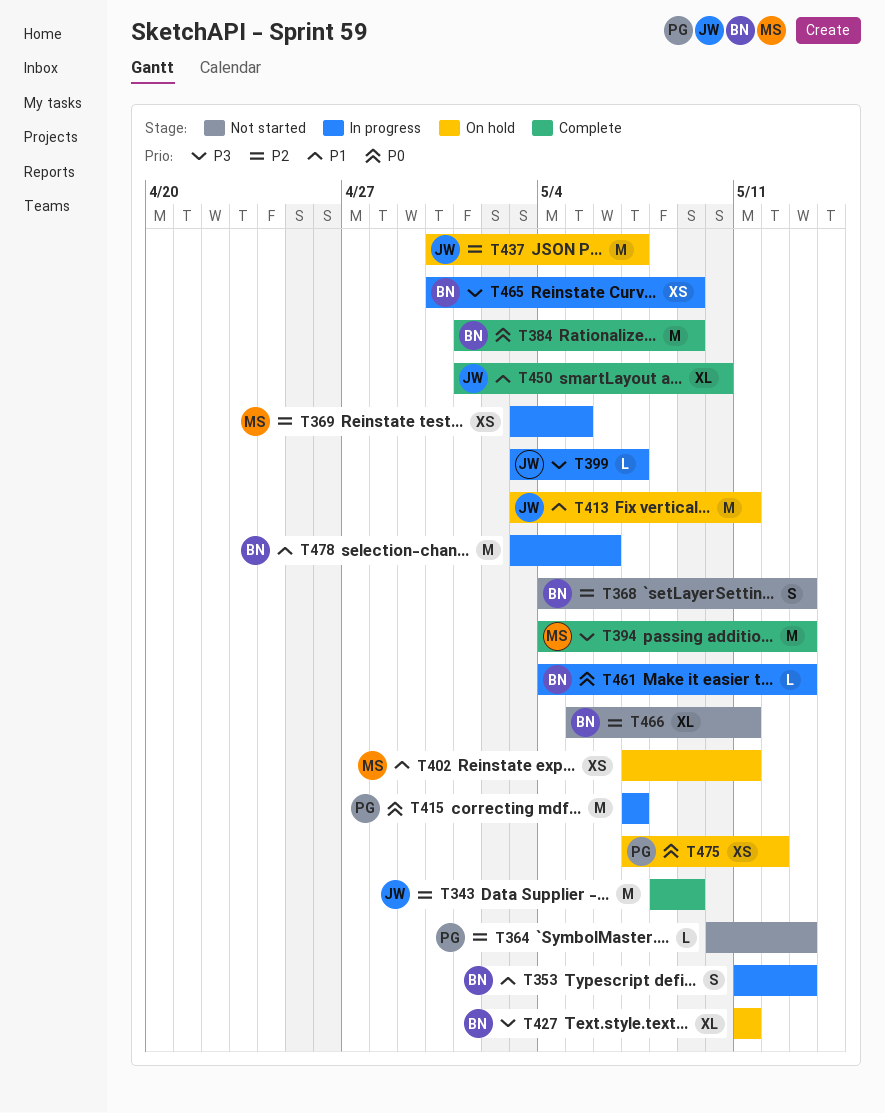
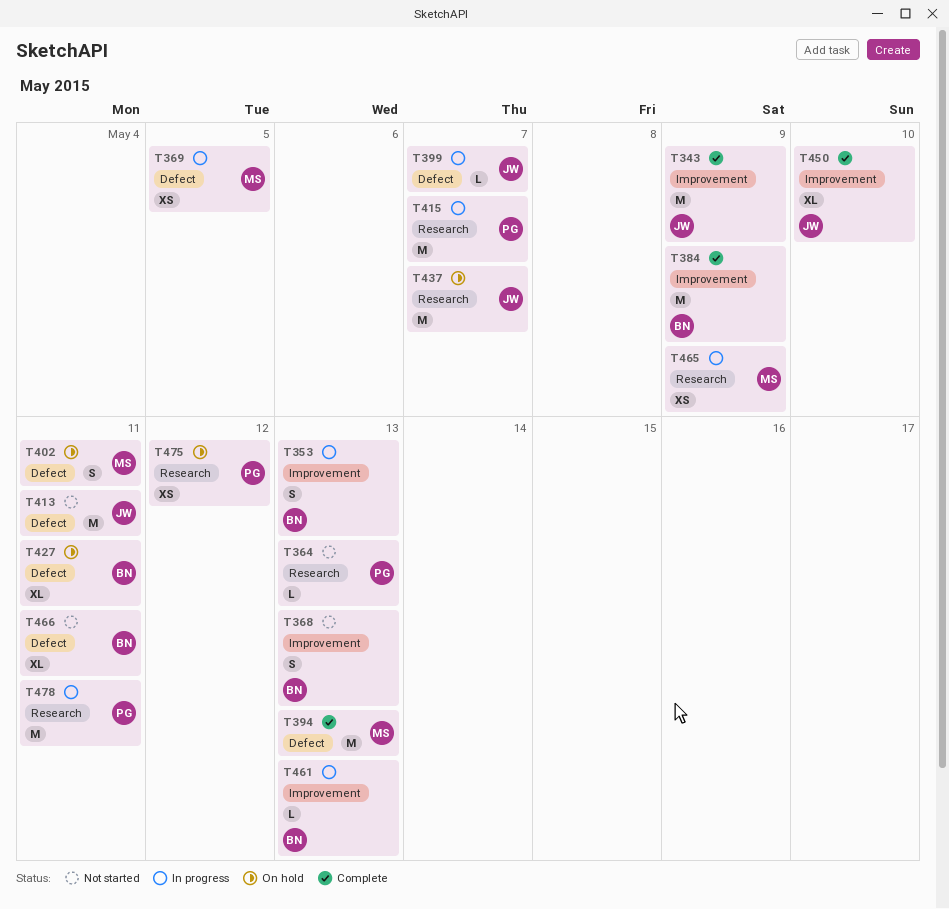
T402, estimate: XS -> S
T413, status: On hold -> Not started
T465, owner: BN -> MS
T478, owner: BN -> PG
T478, due: May 6 -> May 11

